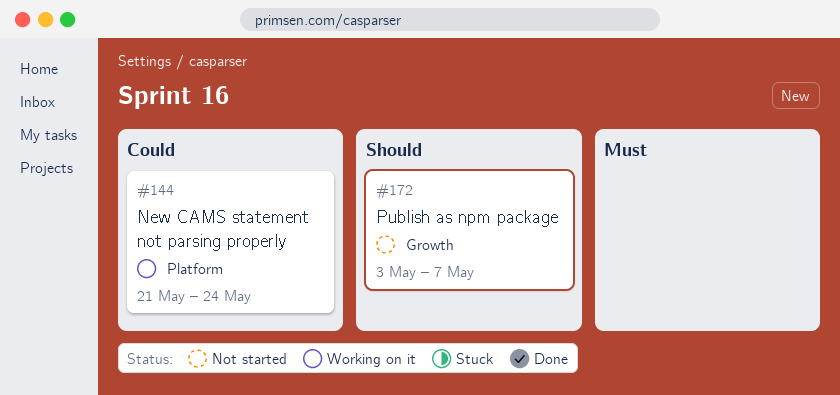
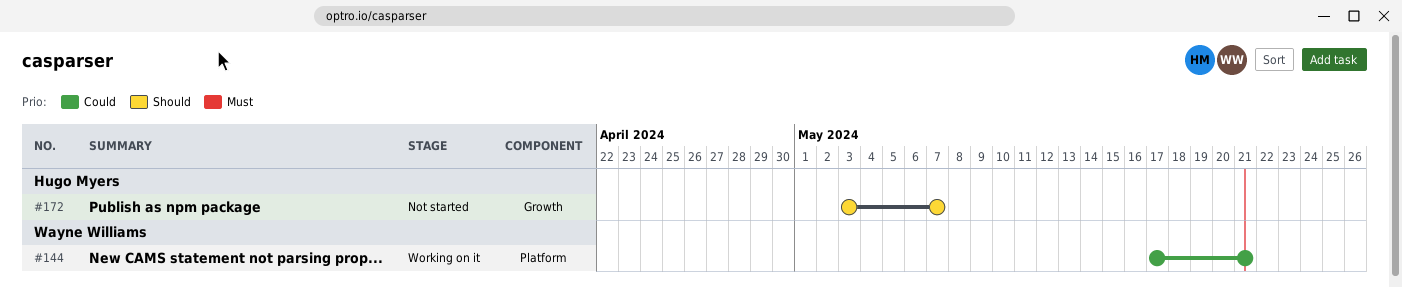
#144, start: May 21 -> May 17
#144, due: May 24 -> May 21

